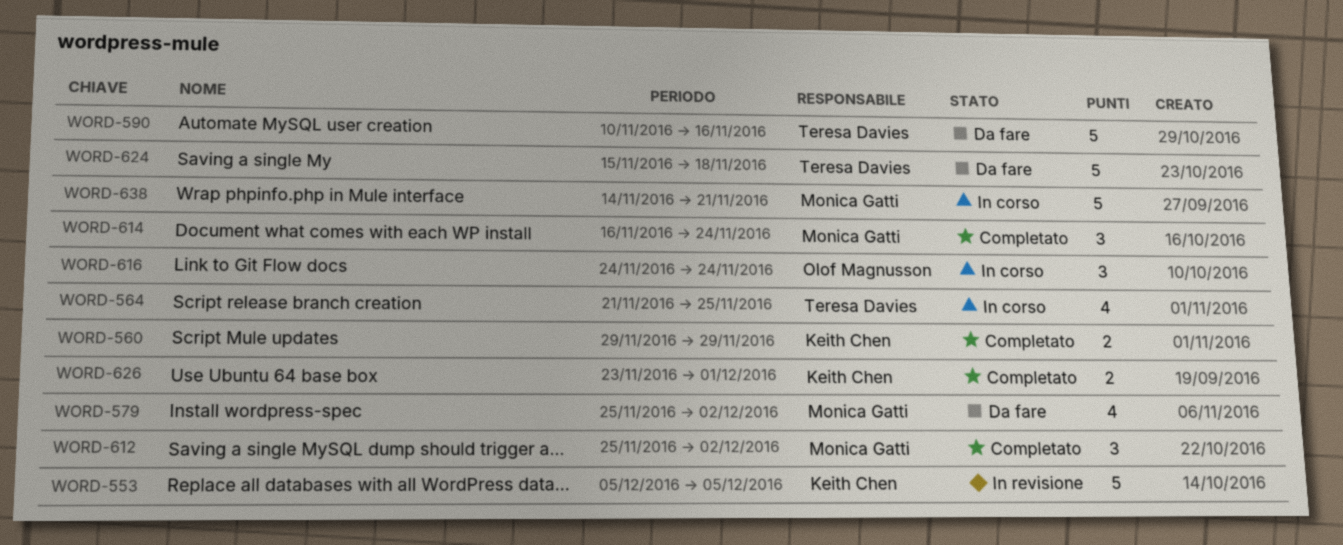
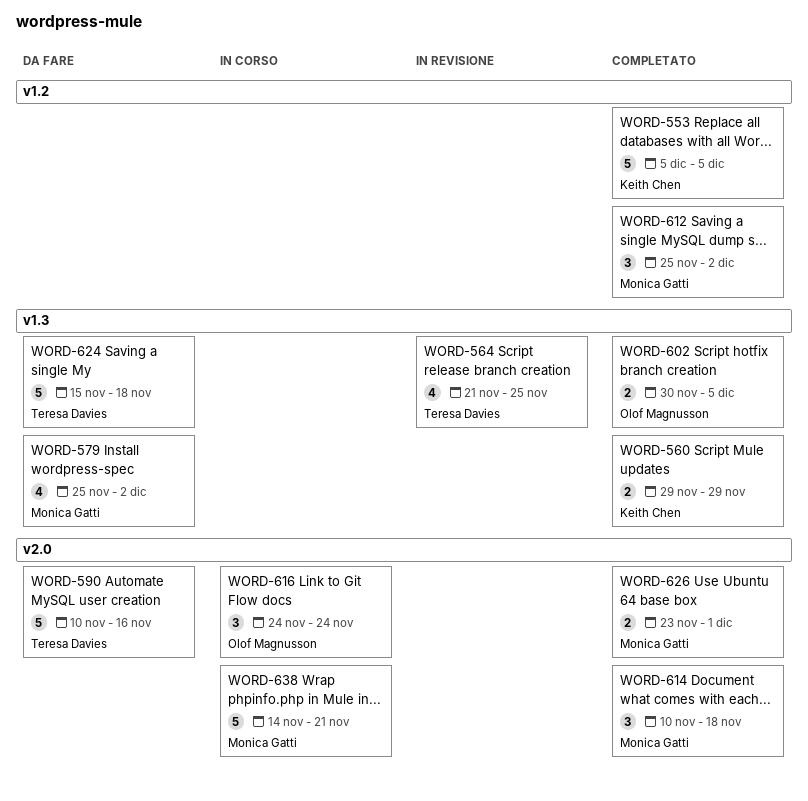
WORD-553, status: In revisione -> Completato
WORD-564, status: In corso -> In revisione
WORD-602: none -> present
WORD-614, start: Nov 16 -> Nov 10
WORD-614, due: Nov 24 -> Nov 18
WORD-626, owner: Keith Chen -> Monica Gatti

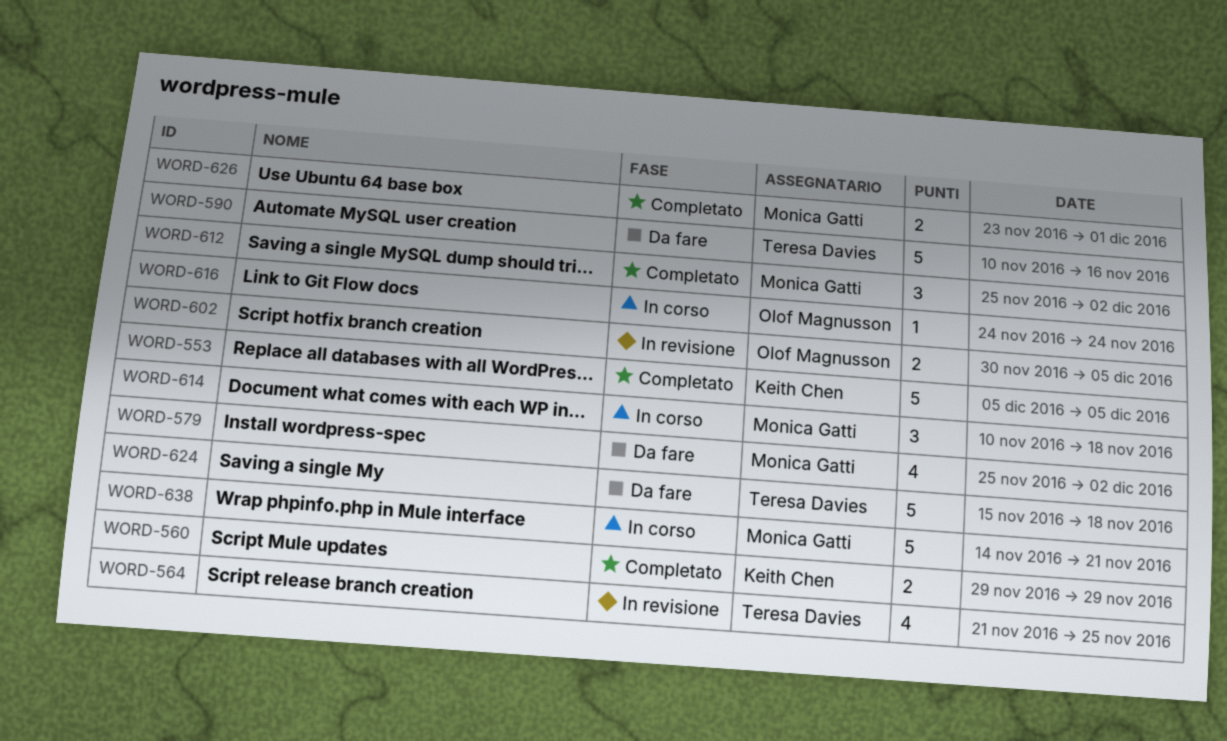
WORD-602, status: Completato -> In revisione
WORD-614, status: Completato -> In corso
WORD-616, estimate: 3 -> 1

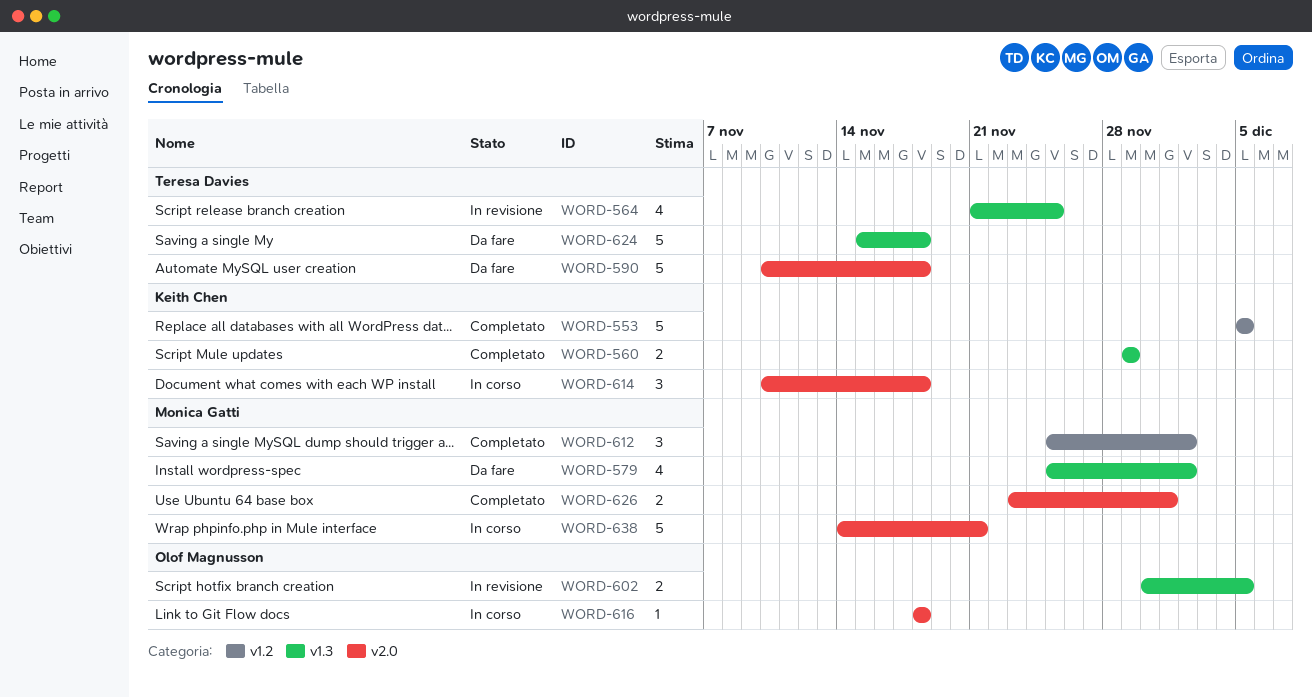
WORD-590, due: Nov 16 -> Nov 18
WORD-614, owner: Monica Gatti -> Keith Chen
WORD-616, start: Nov 24 -> Nov 18
WORD-616, due: Nov 24 -> Nov 18

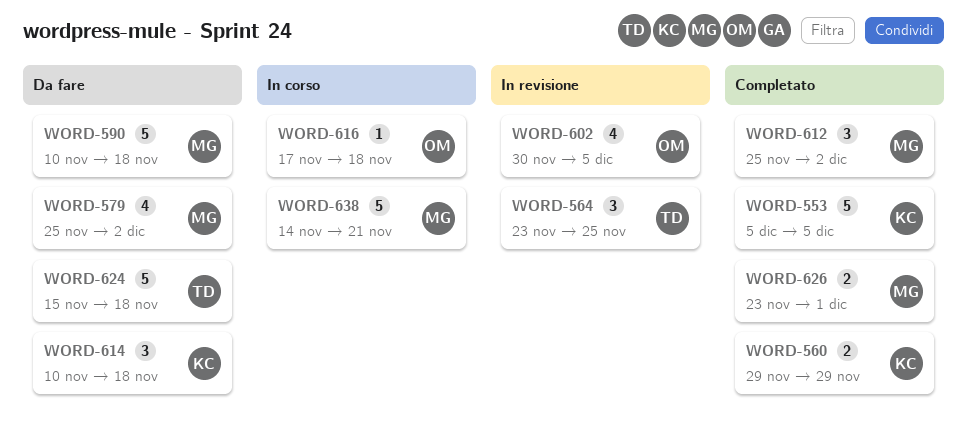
WORD-564, estimate: 4 -> 3
WORD-564, start: Nov 21 -> Nov 23
WORD-590, owner: Teresa Davies -> Monica Gatti
WORD-602, estimate: 2 -> 4
WORD-614, status: In corso -> Da fare
WORD-616, start: Nov 18 -> Nov 17

